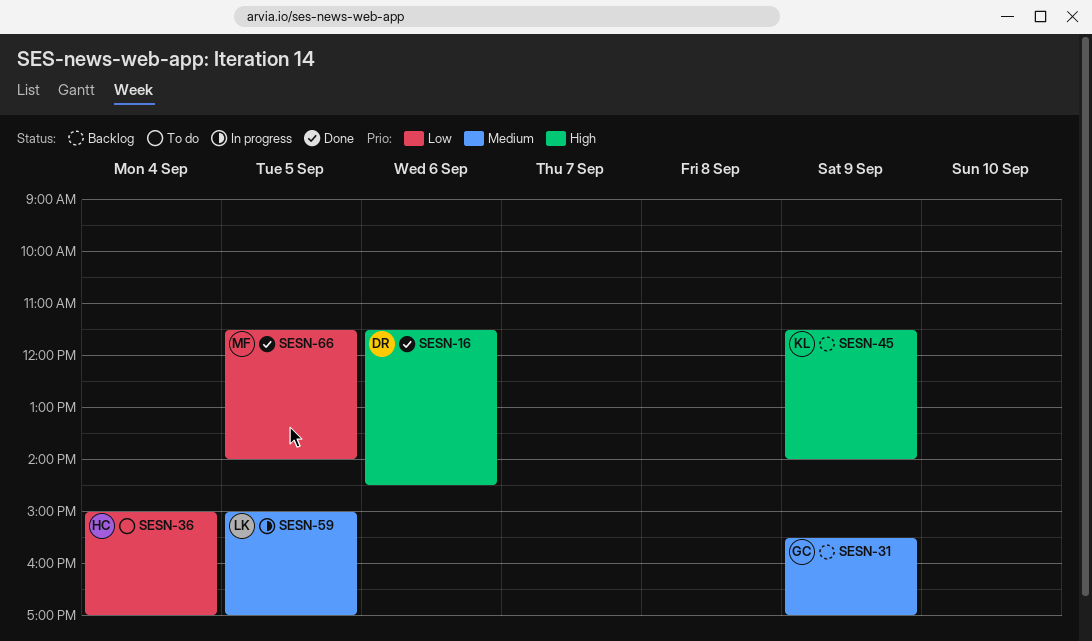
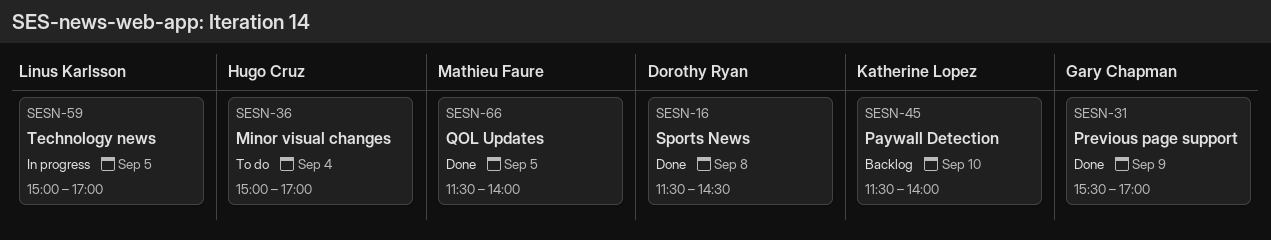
SESN-16, day: Sep 6 -> Sep 8
SESN-31, status: Backlog -> Done
SESN-45, day: Sep 9 -> Sep 10

